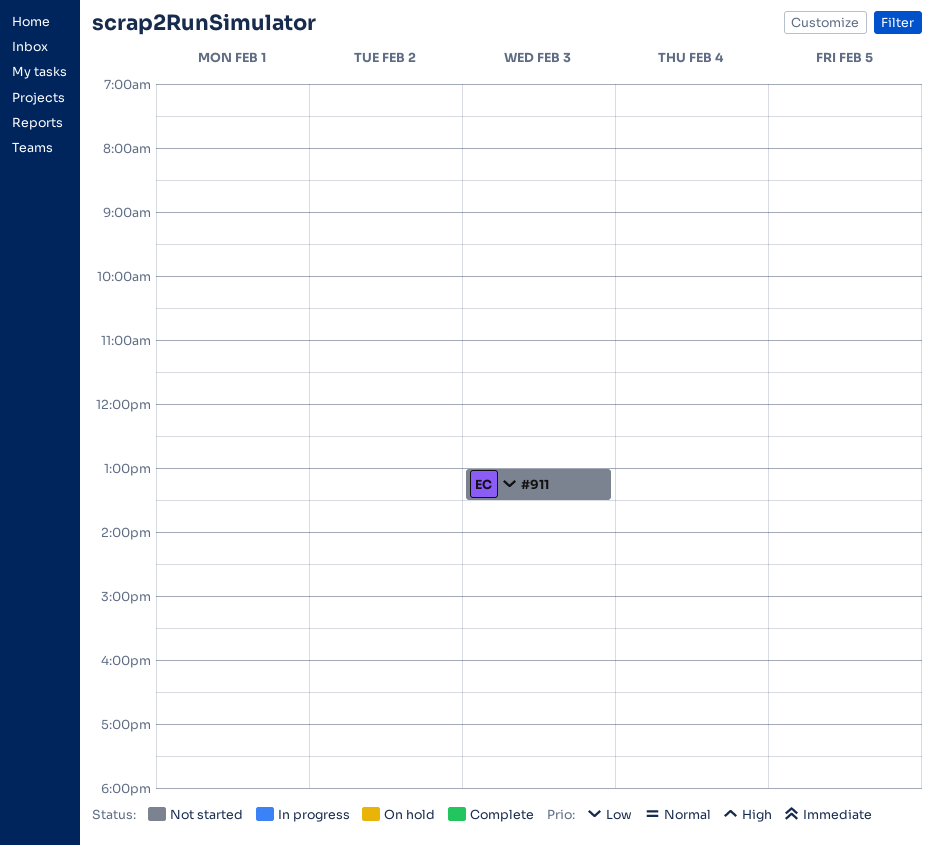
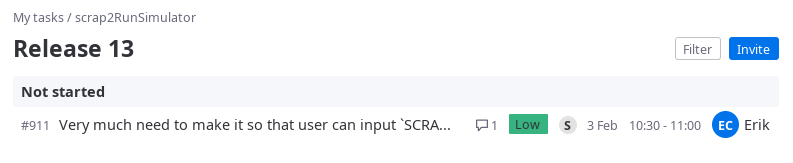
#911, begins: 13:00 -> 10:30
#911, ends: 13:30 -> 11:00

